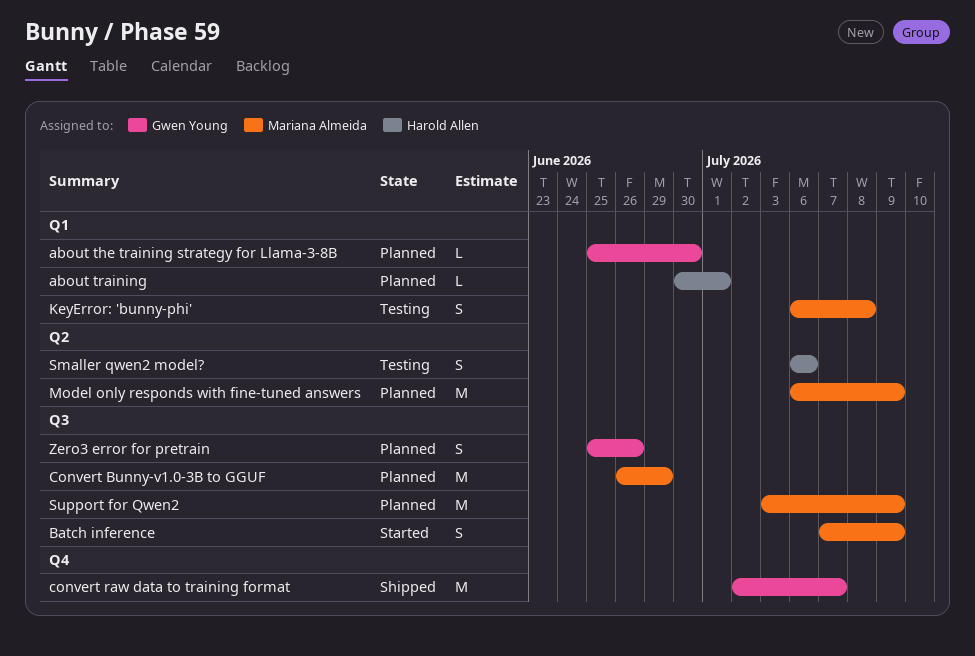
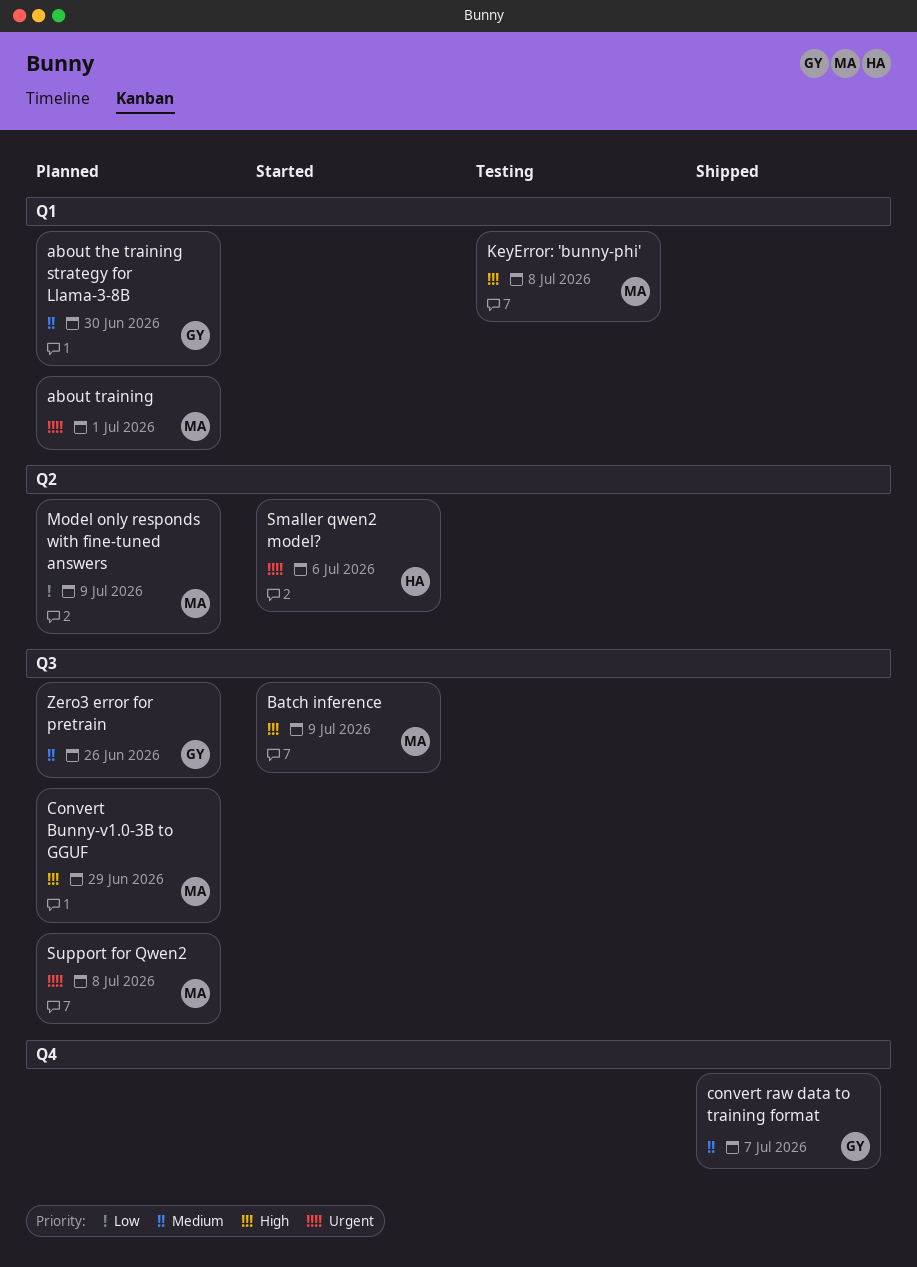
about training, owner: Harold Allen -> Mariana Almeida
Smaller qwen2 model?, status: Testing -> Started
Support for Qwen2, due: Jul 9 -> Jul 8

